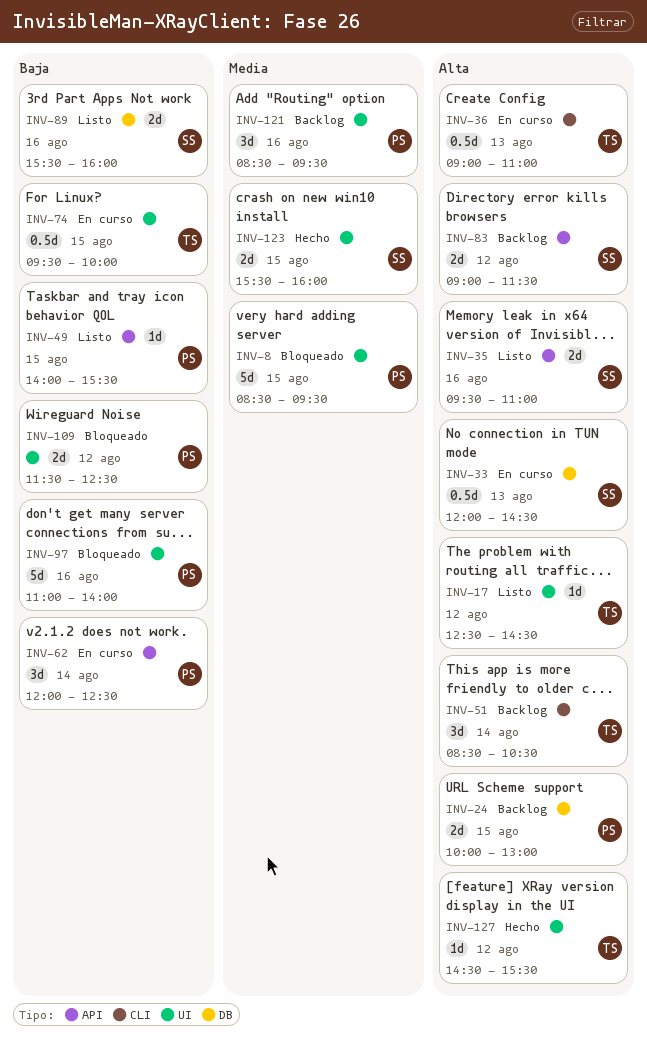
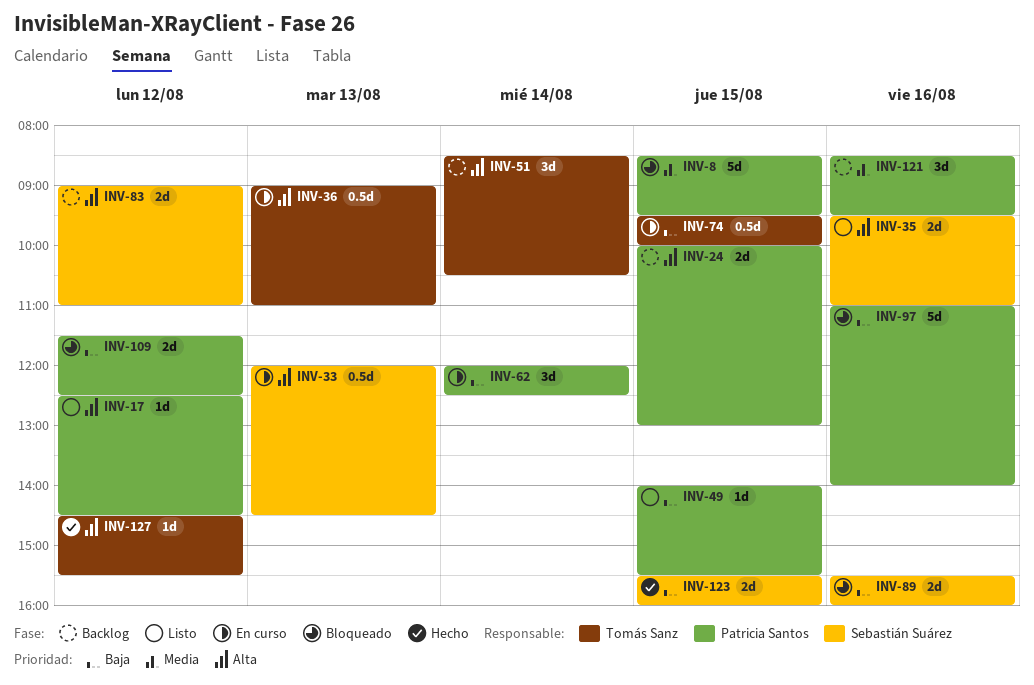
INV-17, owner: Tomás Sanz -> Patricia Santos
INV-83, ends: 11:30 -> 11:00
INV-89, status: Listo -> Bloqueado
INV-123, priority: Media -> Baja

